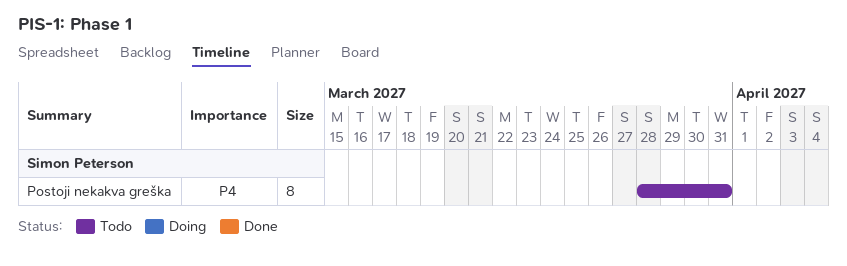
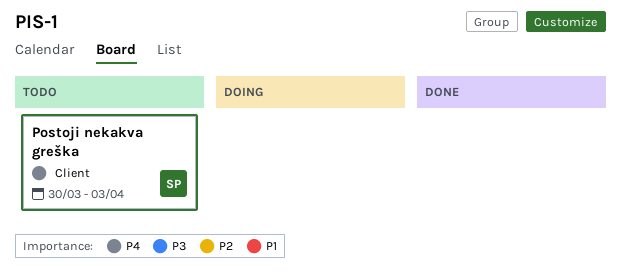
Postoji nekakva greška, start: Mar 28 -> Mar 30
Postoji nekakva greška, due: Mar 31 -> Apr 3

